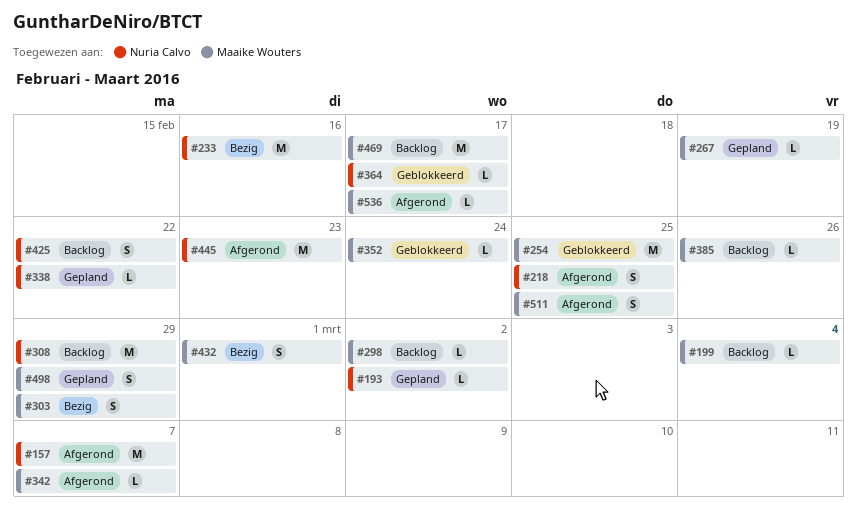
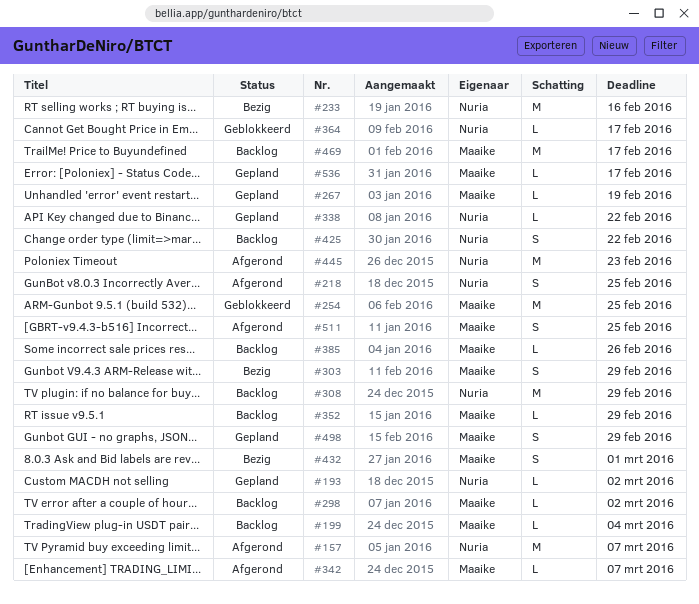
#352, status: Geblokkeerd -> Backlog
#352, due: Feb 24 -> Feb 29
#536, status: Afgerond -> Gepland

